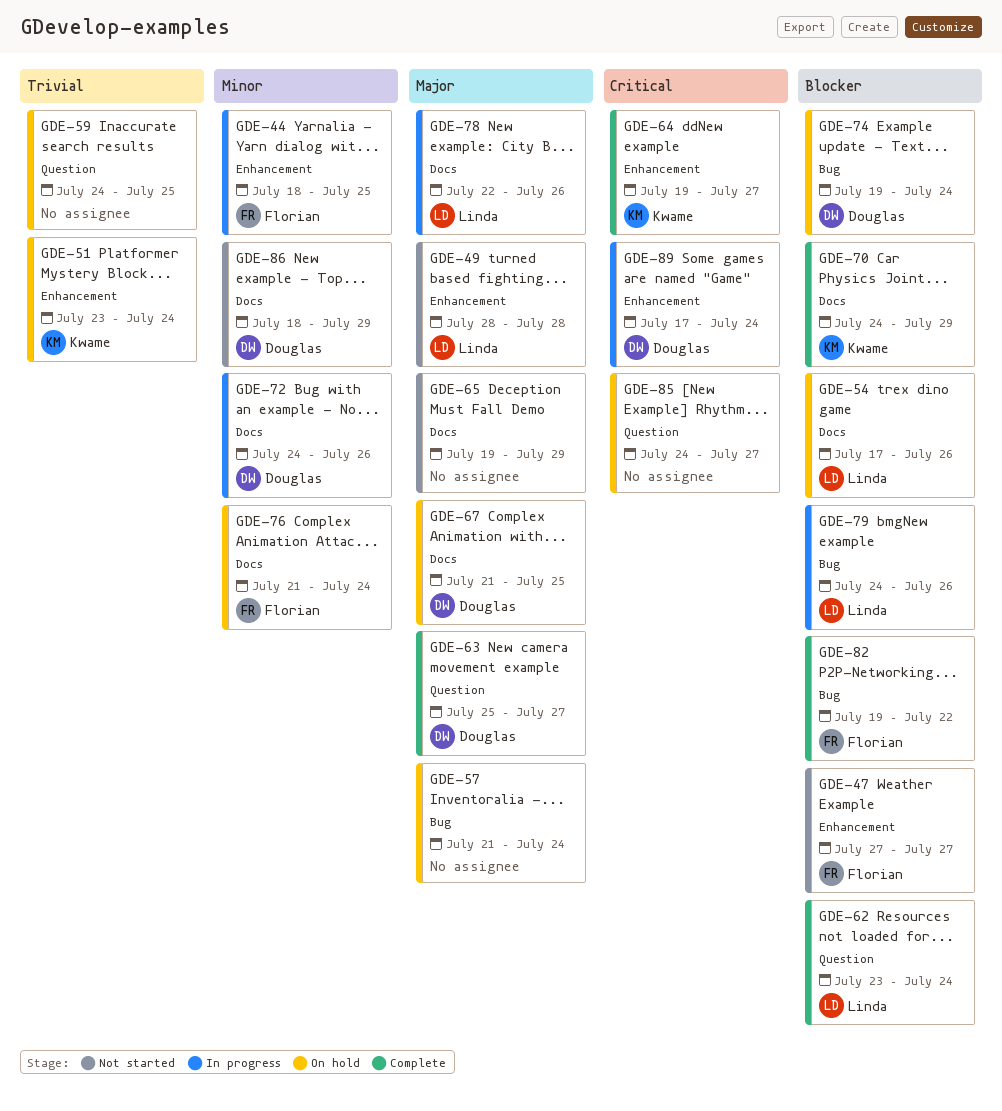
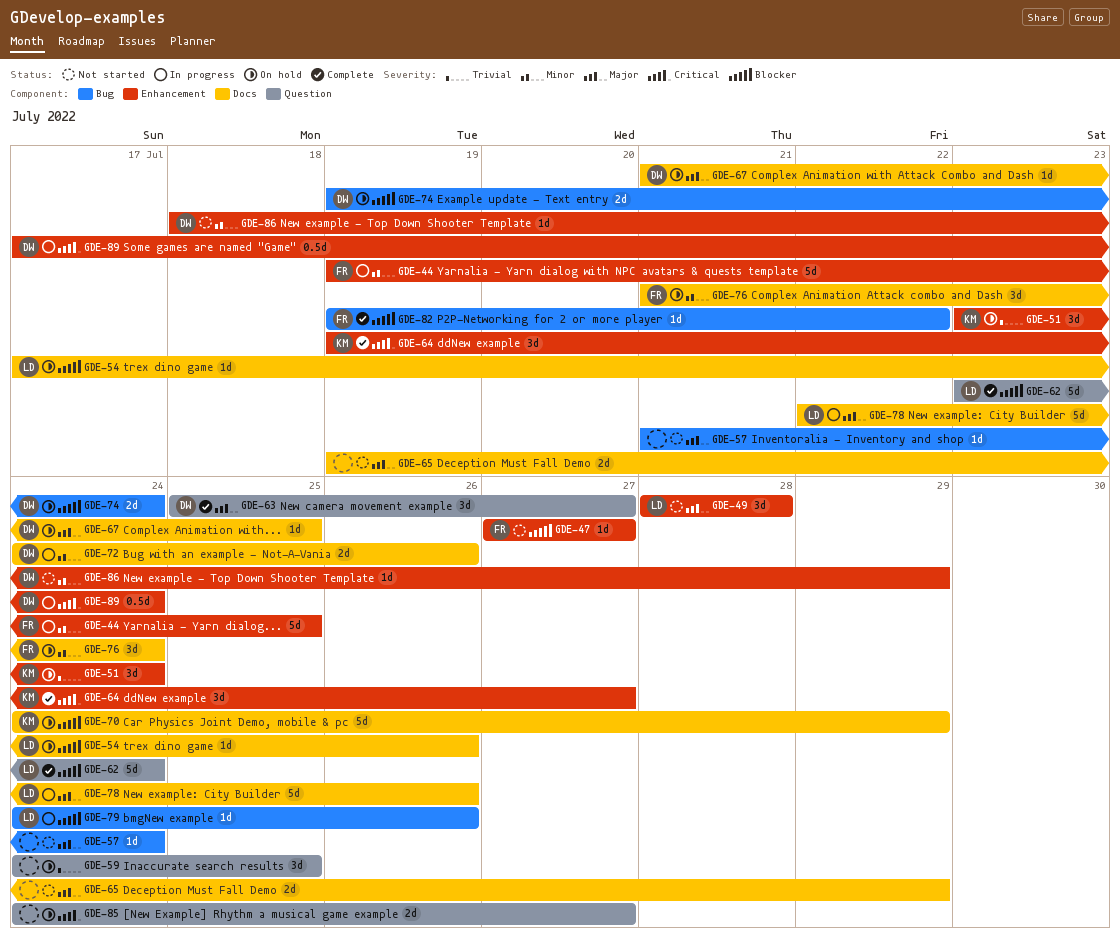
GDE-44, start: Jul 18 -> Jul 19
GDE-57, status: On hold -> Not started
GDE-70, status: Complete -> On hold
GDE-86, label: Docs -> Enhancement

